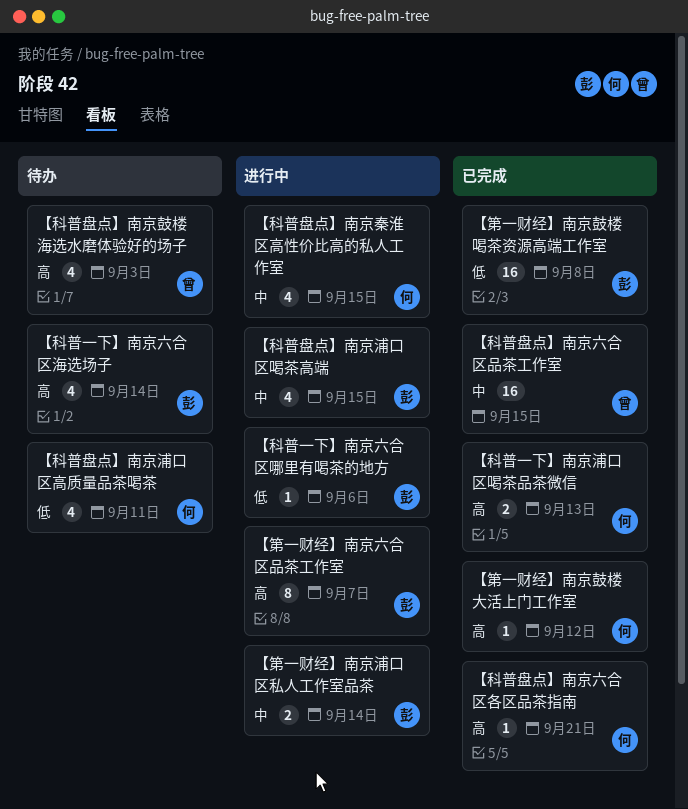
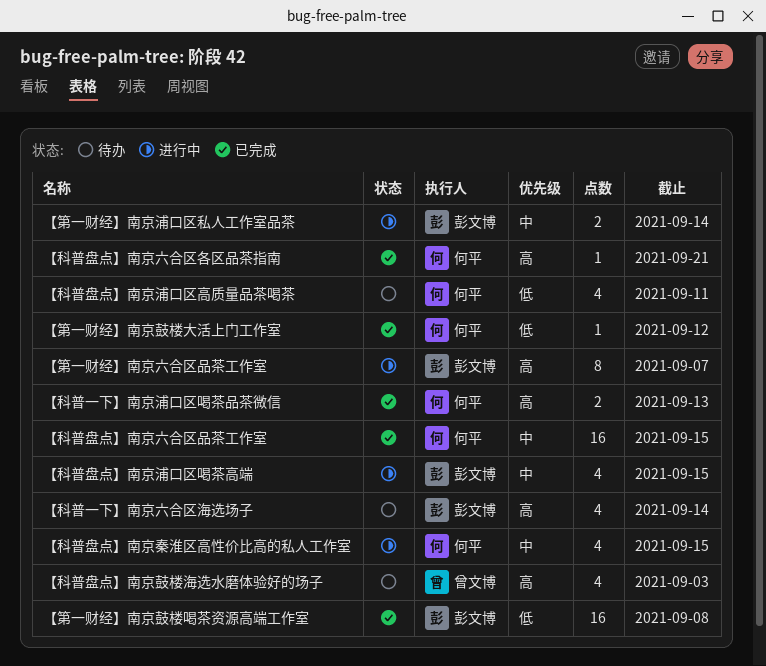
【科普一下】南京六合区哪里有喝茶的地方: present -> none
【科普盘点】南京六合区品茶工作室, owner: 曾文博 -> 何平
【第一财经】南京鼓楼大活上门工作室, priority: 高 -> 低

